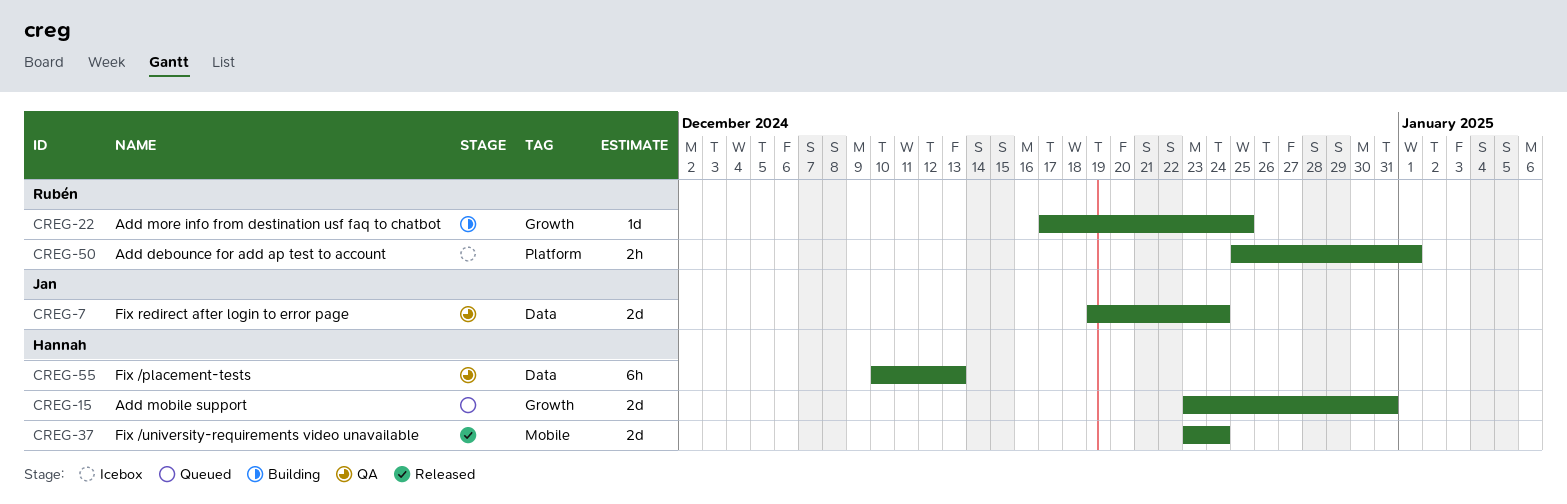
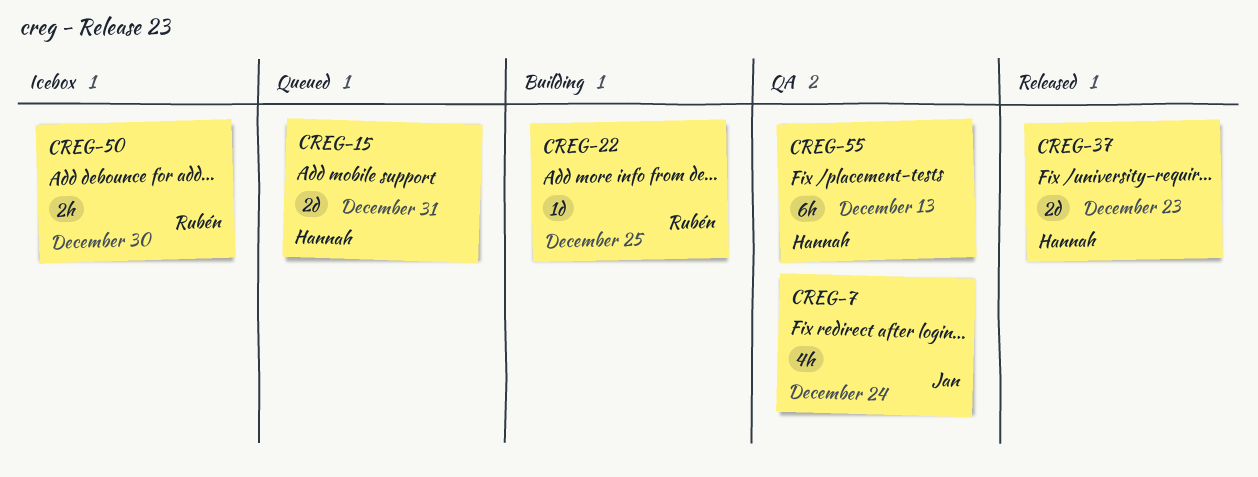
CREG-7, estimate: 2d -> 4h
CREG-37, due: Dec 24 -> Dec 23
CREG-50, due: Jan 1 -> Dec 30

